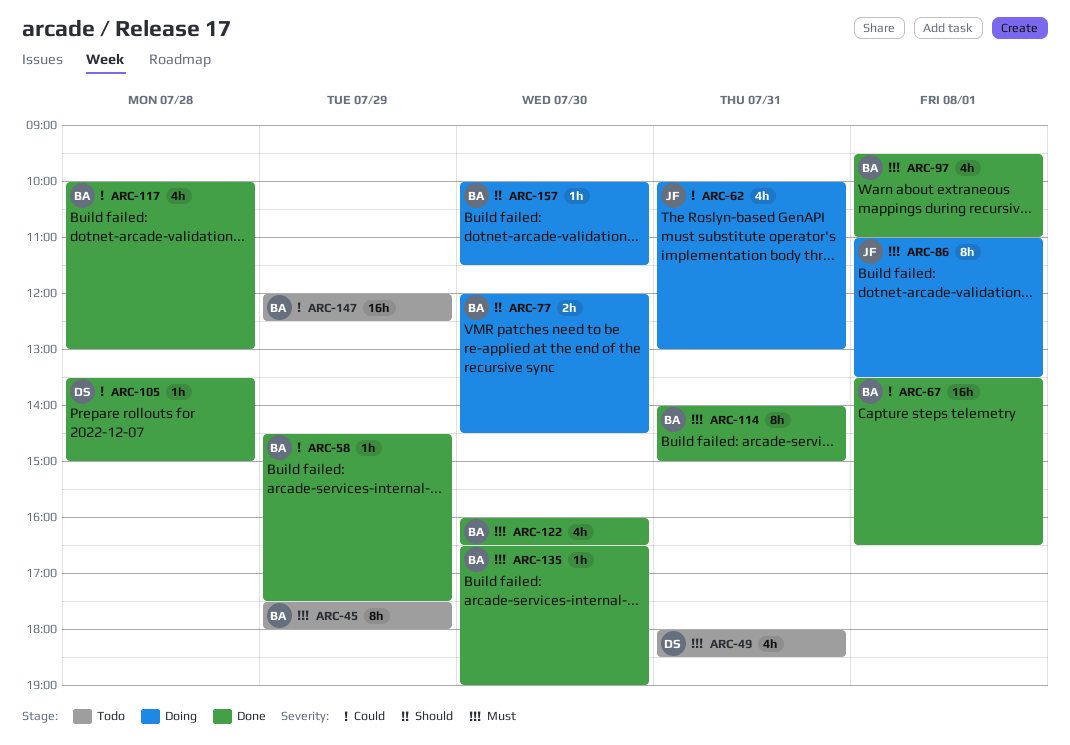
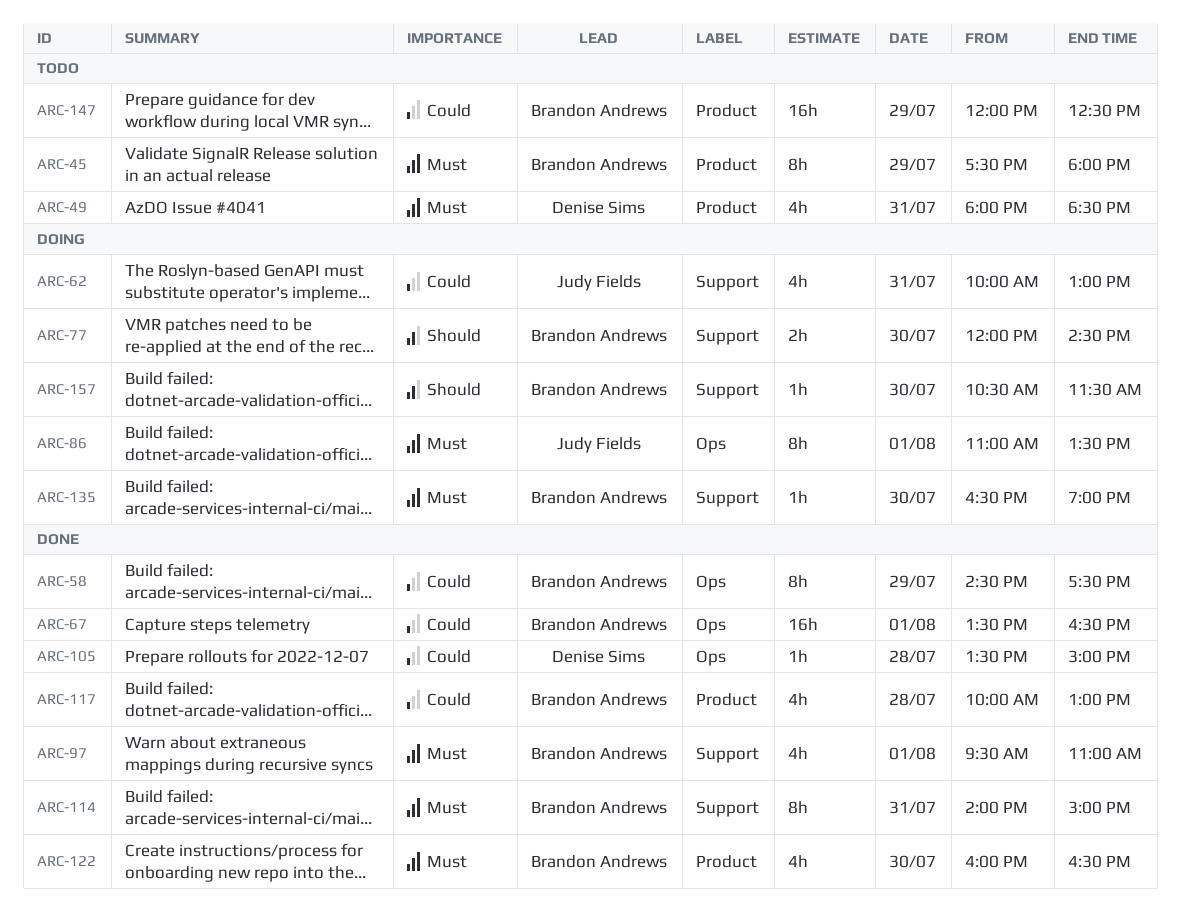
ARC-58, estimate: 1h -> 8h
ARC-135, status: Done -> Doing
ARC-157, begins: 10:00 -> 10:30

